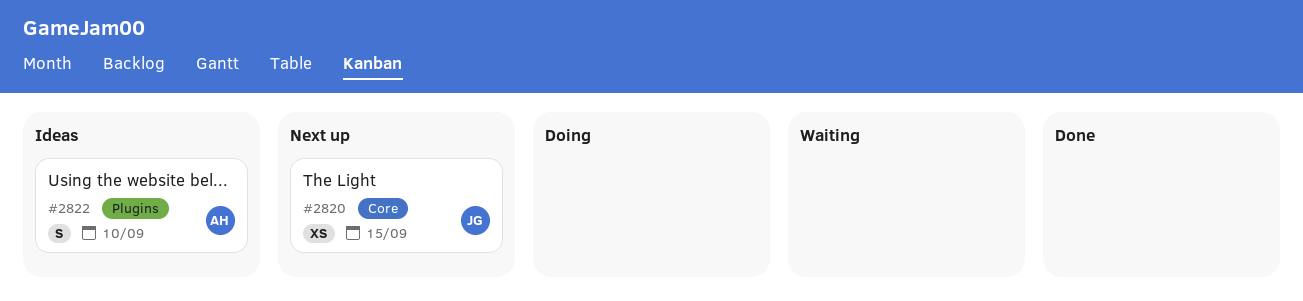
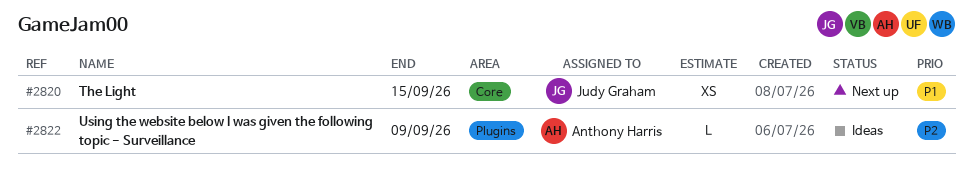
#2822, estimate: S -> L
#2822, due: Sep 10 -> Sep 9

